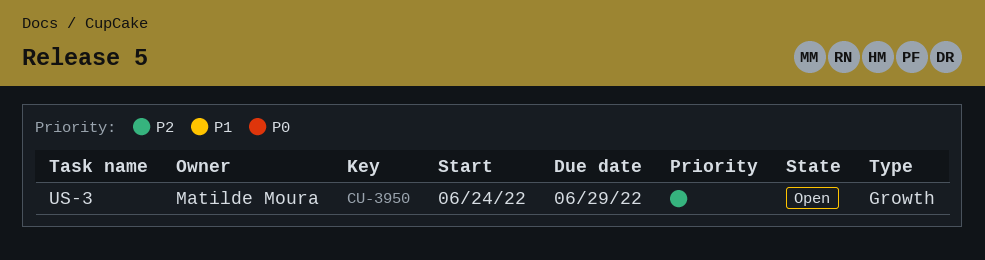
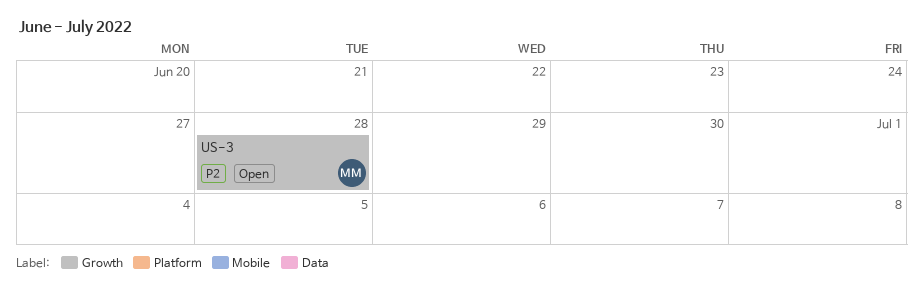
US-3, due: Jun 29 -> Jun 28

